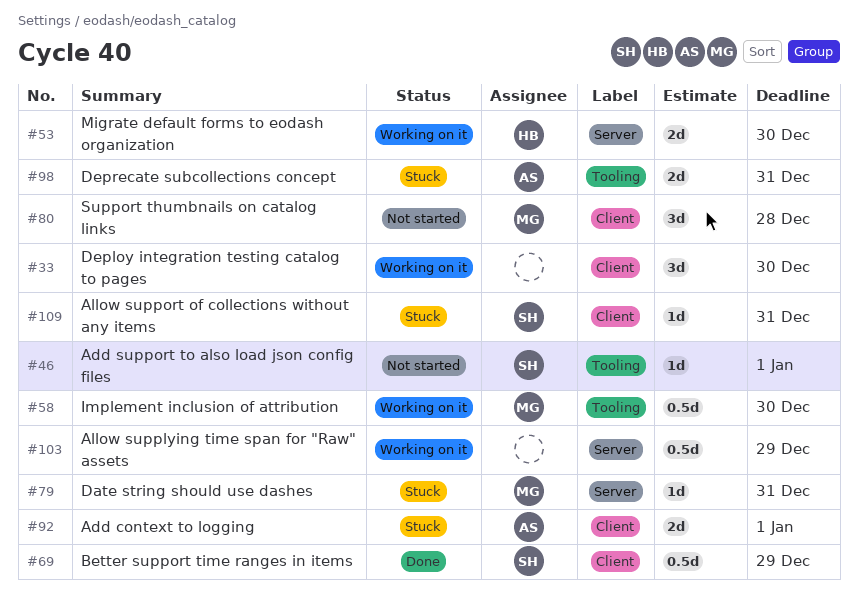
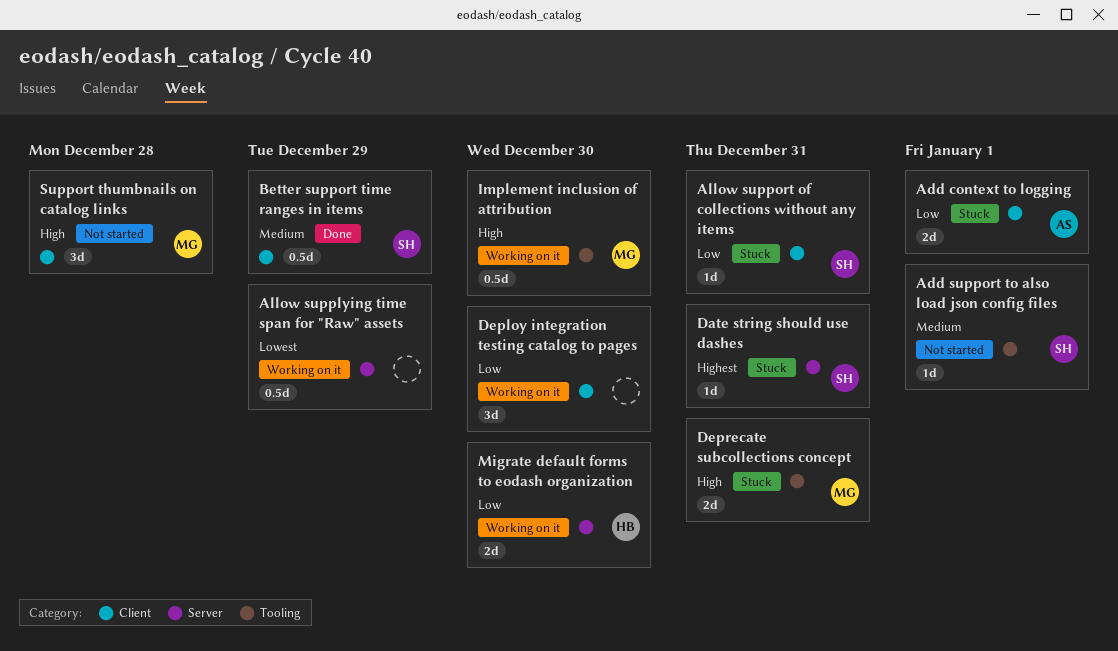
Date string should use dashes, owner: MG -> SH
Deprecate subcollections concept, owner: AS -> MG

